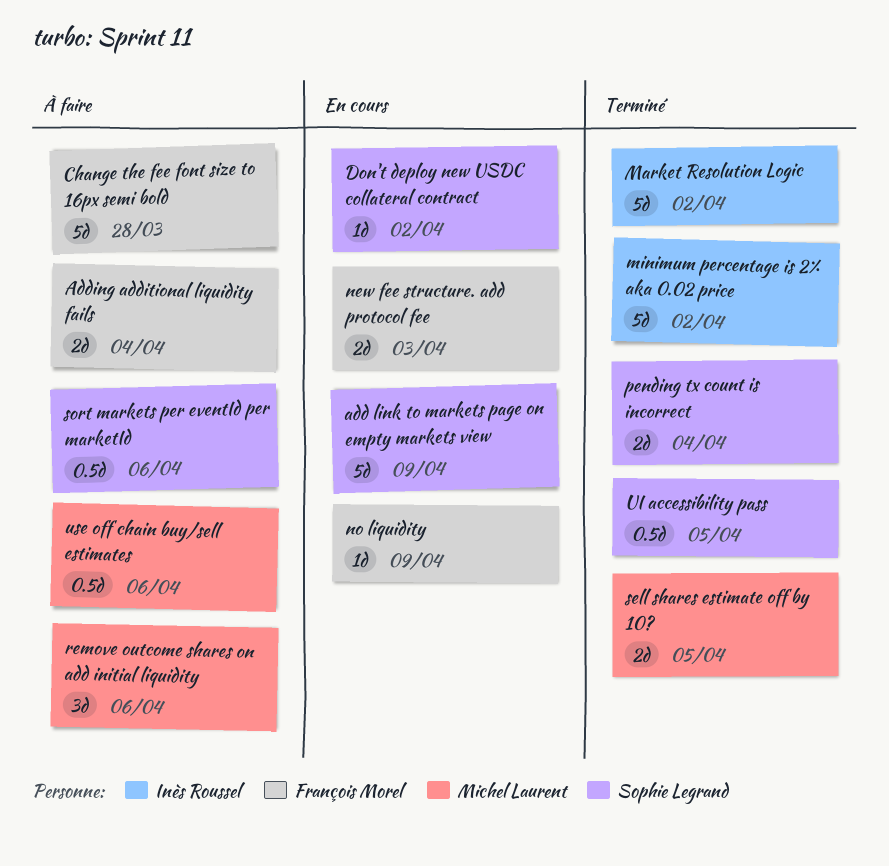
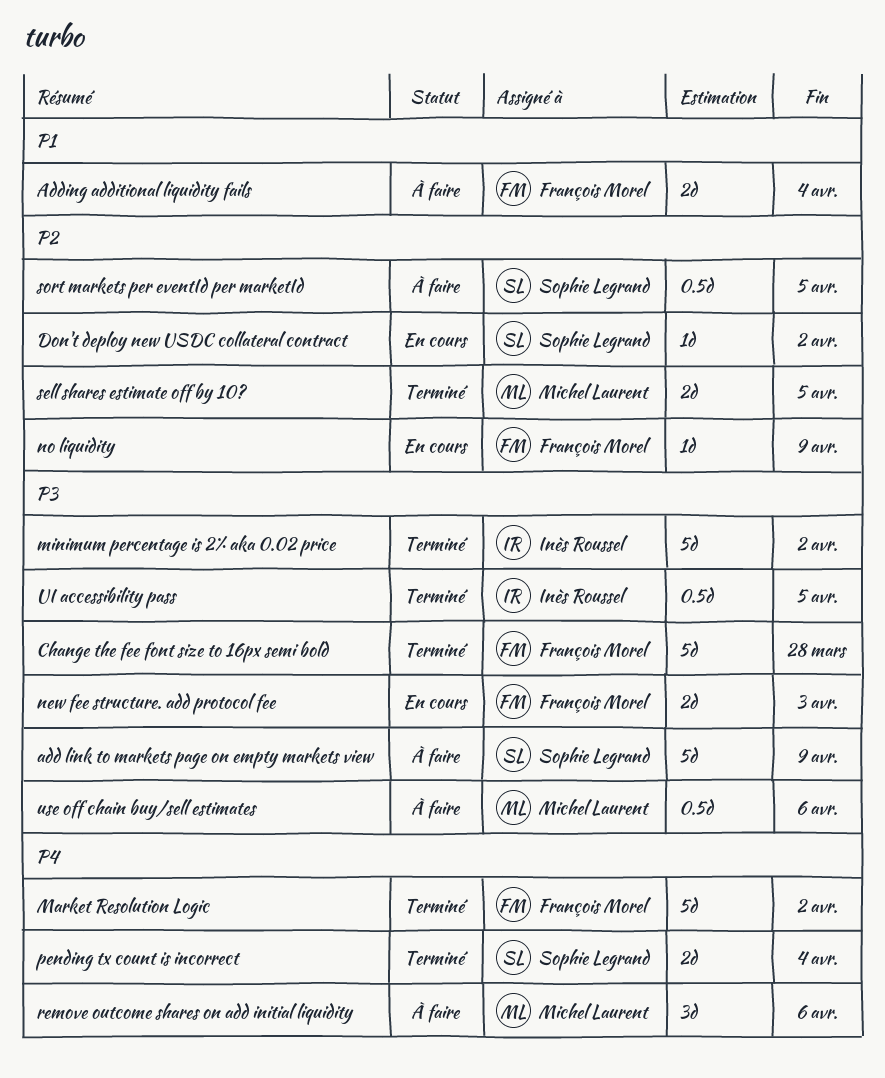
add link to markets page on empty markets view, status: En cours -> À faire
Change the fee font size to 16px semi bold, status: À faire -> Terminé
Market Resolution Logic, owner: Inès Roussel -> François Morel
sort markets per eventId per marketId, due: Apr 6 -> Apr 5
UI accessibility pass, owner: Sophie Legrand -> Inès Roussel

